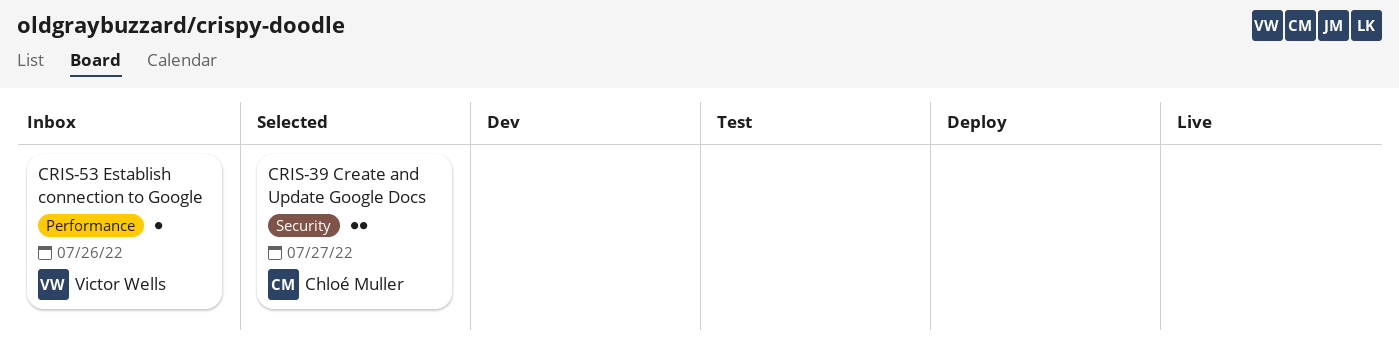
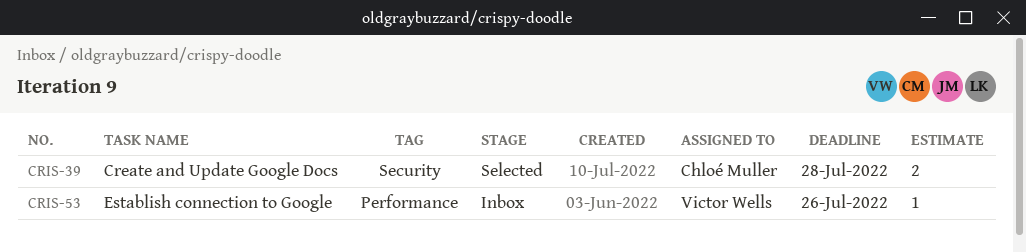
CRIS-39, due: Jul 27 -> Jul 28

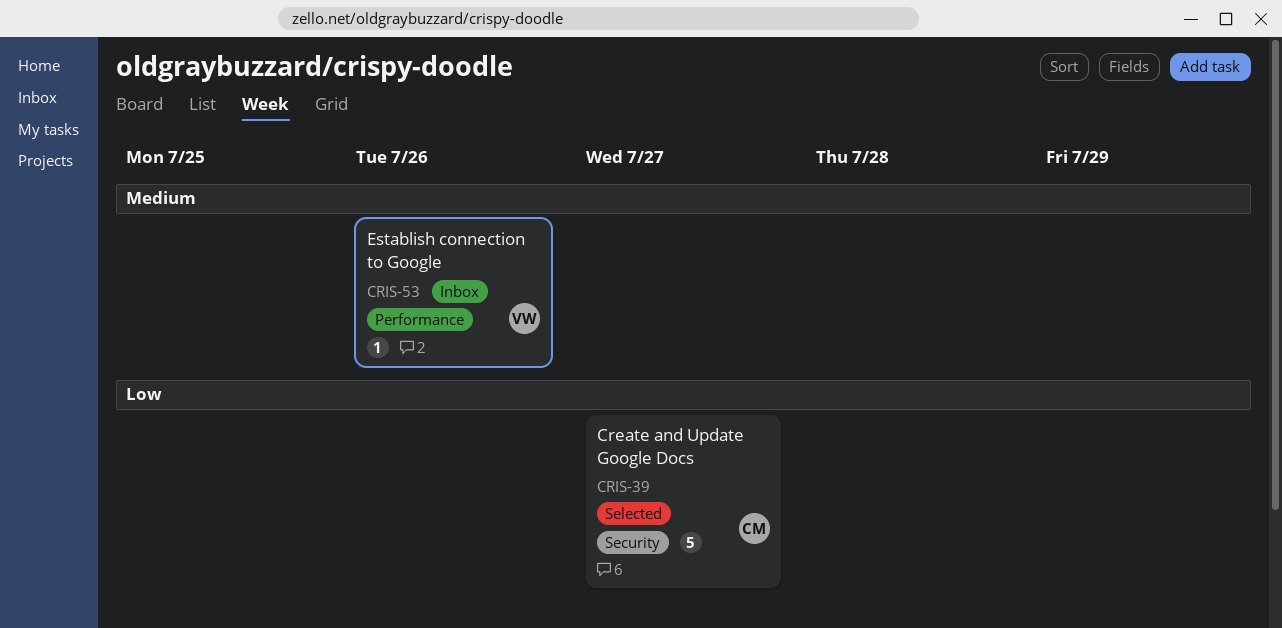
CRIS-39, estimate: 2 -> 5
CRIS-39, due: Jul 28 -> Jul 27

